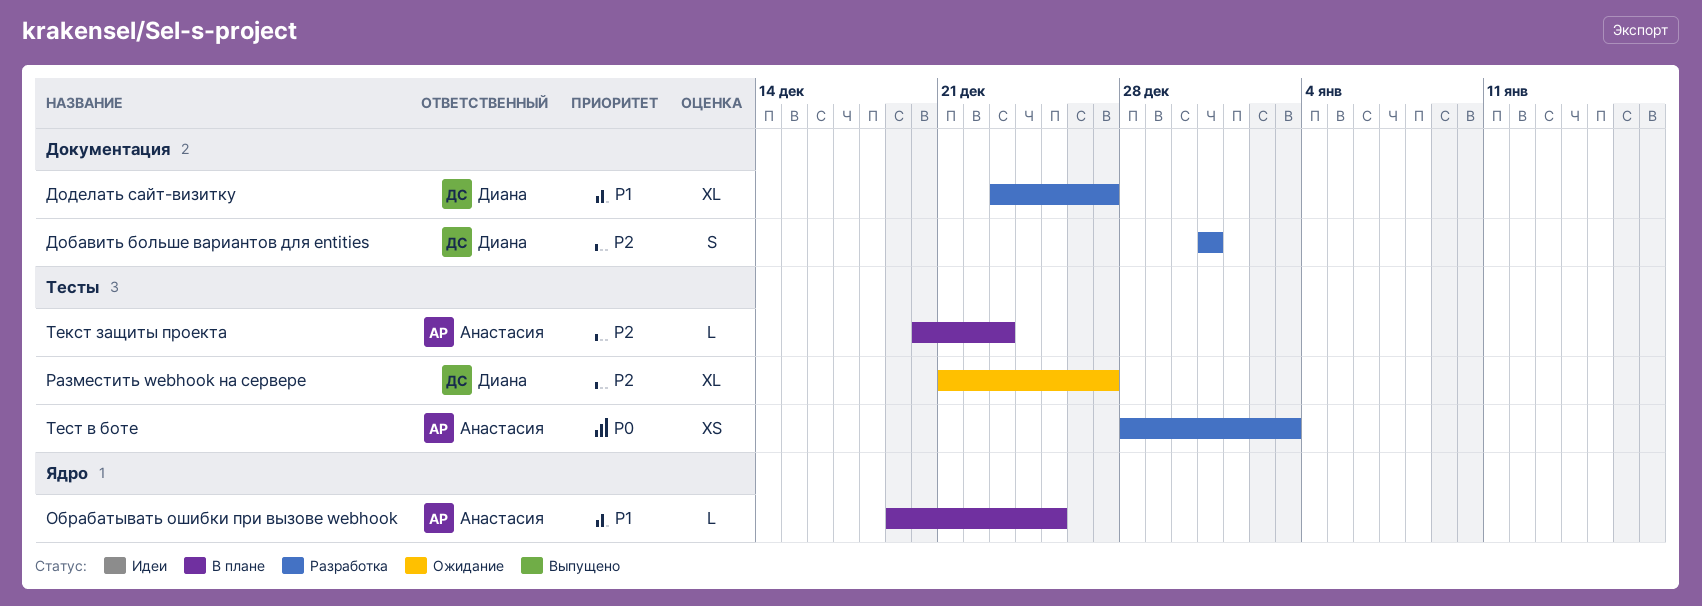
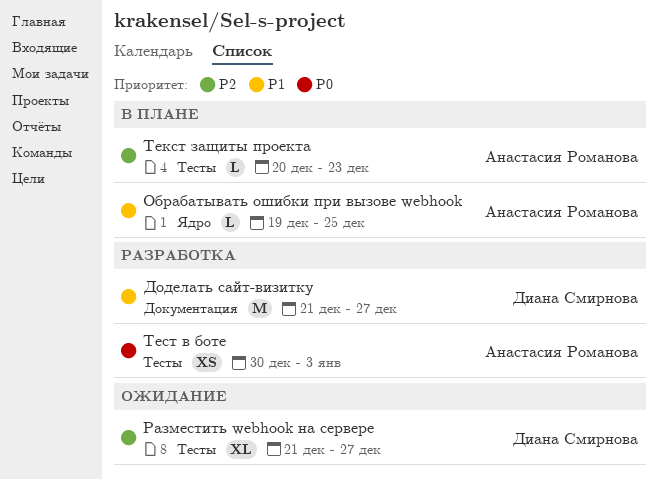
Добавить больше вариантов для entities: present -> none
Доделать сайт-визитку, estimate: XL -> M
Доделать сайт-визитку, start: Dec 23 -> Dec 21
Тест в боте, start: Dec 28 -> Dec 30

